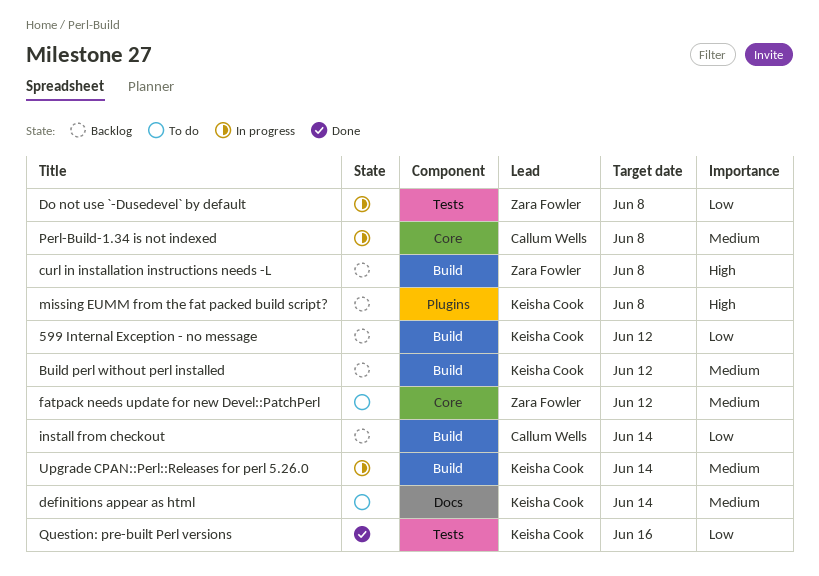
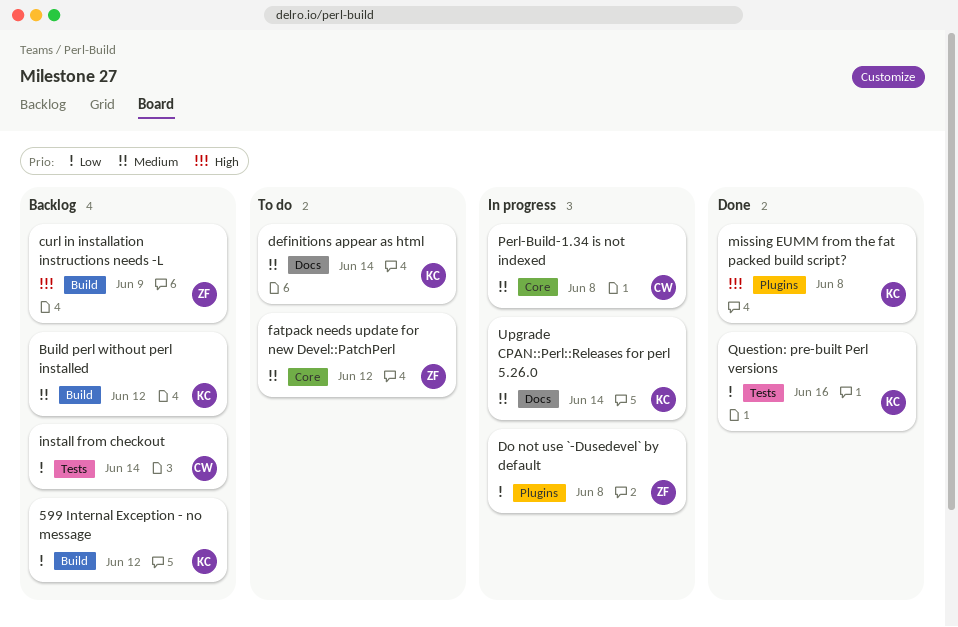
curl in installation instructions needs -L, due: Jun 8 -> Jun 9
Do not use `-Dusedevel` by default, label: Tests -> Plugins
install from checkout, label: Build -> Tests
missing EUMM from the fat packed build script?, status: Backlog -> Done
Upgrade CPAN::Perl::Releases for perl 5.26.0, label: Build -> Docs

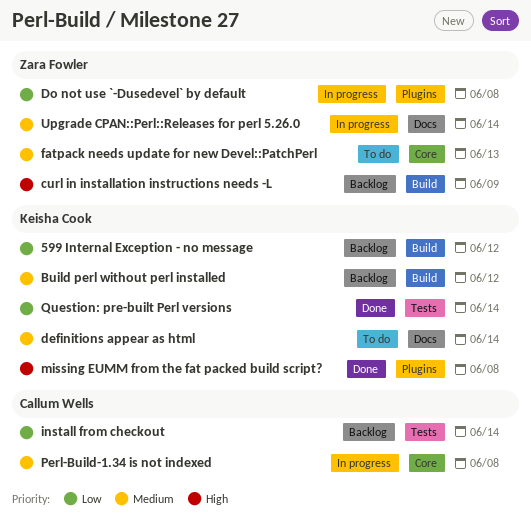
fatpack needs update for new Devel::PatchPerl, due: Jun 12 -> Jun 13
Question: pre-built Perl versions, due: Jun 16 -> Jun 14
Upgrade CPAN::Perl::Releases for perl 5.26.0, owner: Keisha Cook -> Zara Fowler

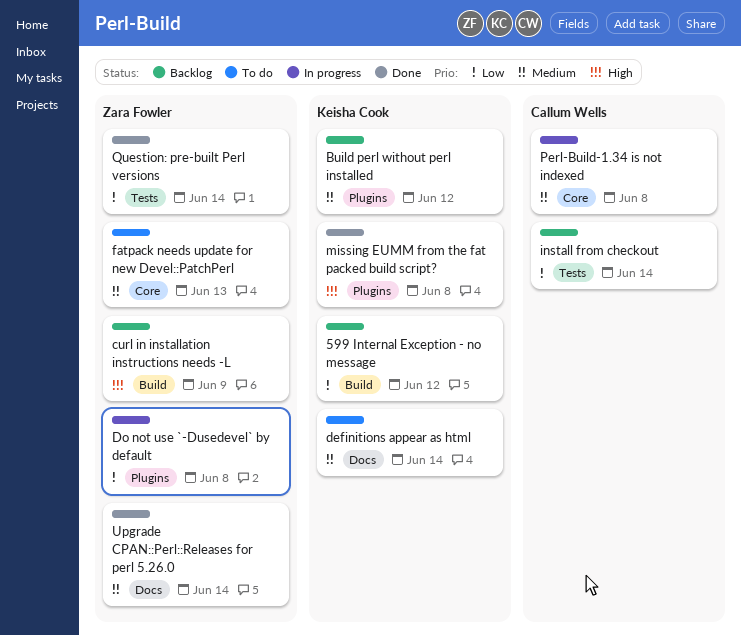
Build perl without perl installed, label: Build -> Plugins
Question: pre-built Perl versions, owner: Keisha Cook -> Zara Fowler
Upgrade CPAN::Perl::Releases for perl 5.26.0, status: In progress -> Done

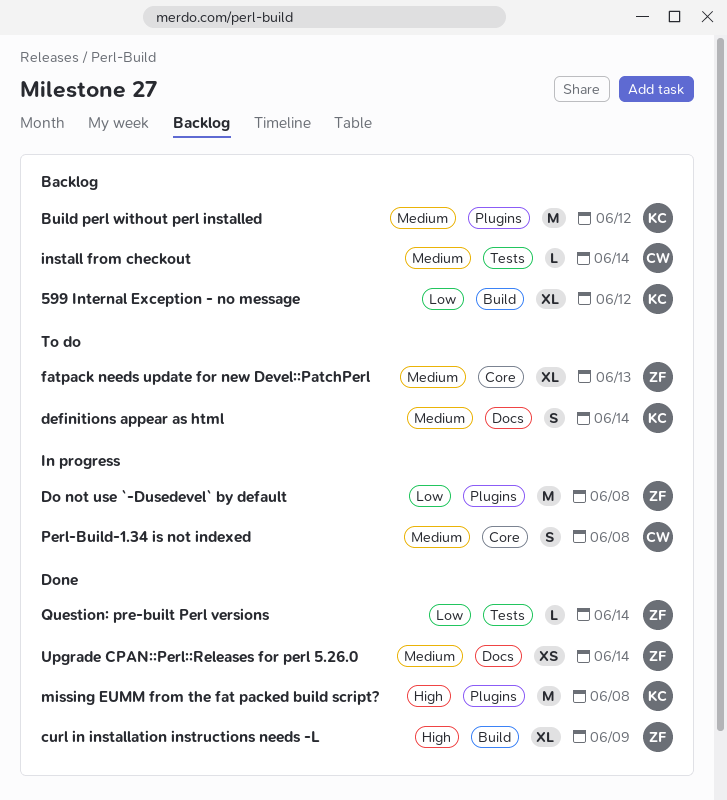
curl in installation instructions needs -L, status: Backlog -> Done
install from checkout, priority: Low -> Medium

